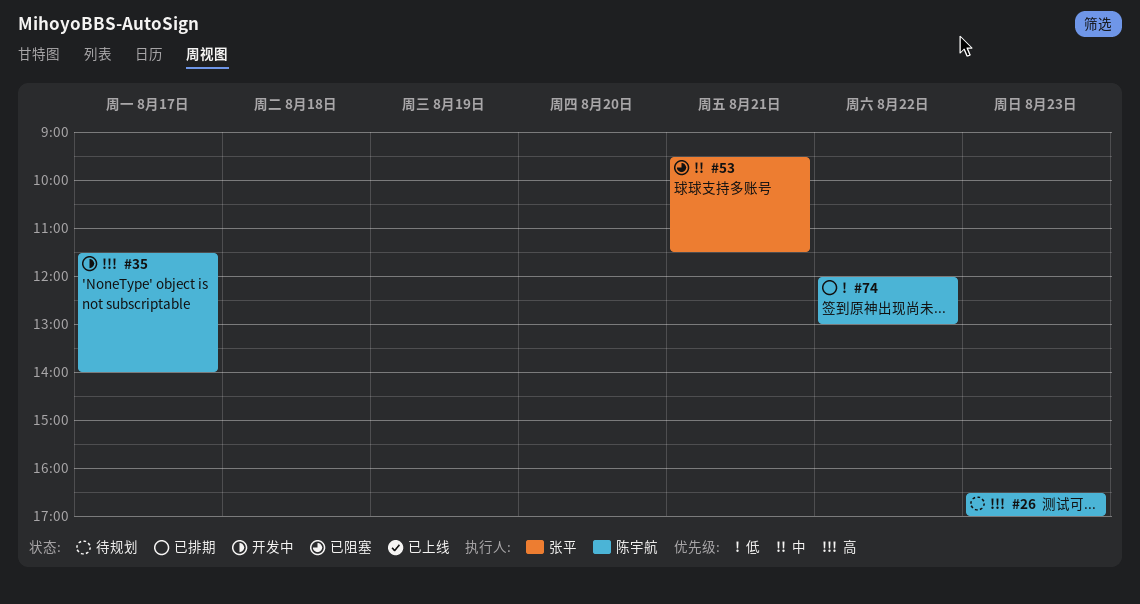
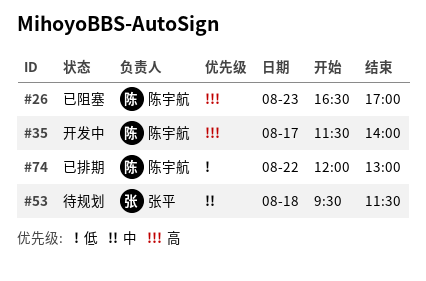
#26, status: 待规划 -> 已阻塞
#53, status: 已阻塞 -> 待规划
#53, day: Aug 21 -> Aug 18

